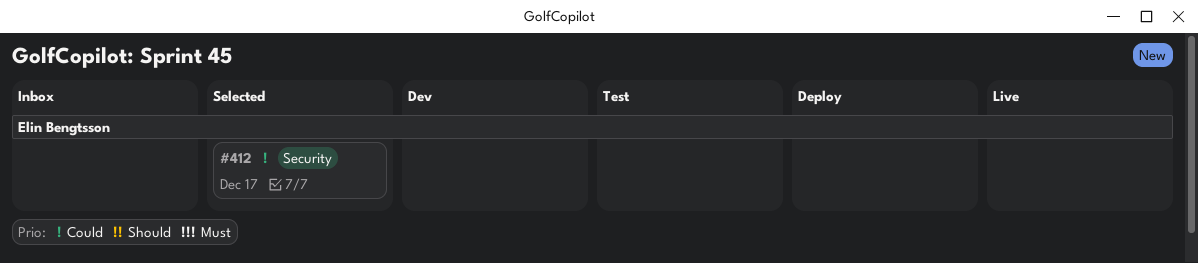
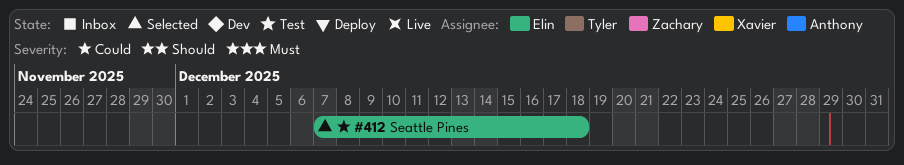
#412, due: Dec 17 -> Dec 18

